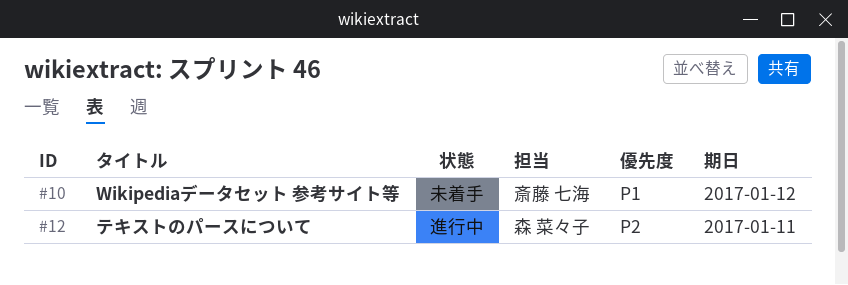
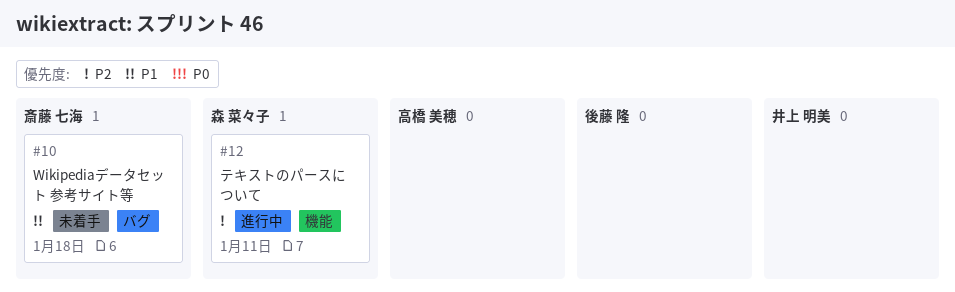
#10, due: Jan 12 -> Jan 18

